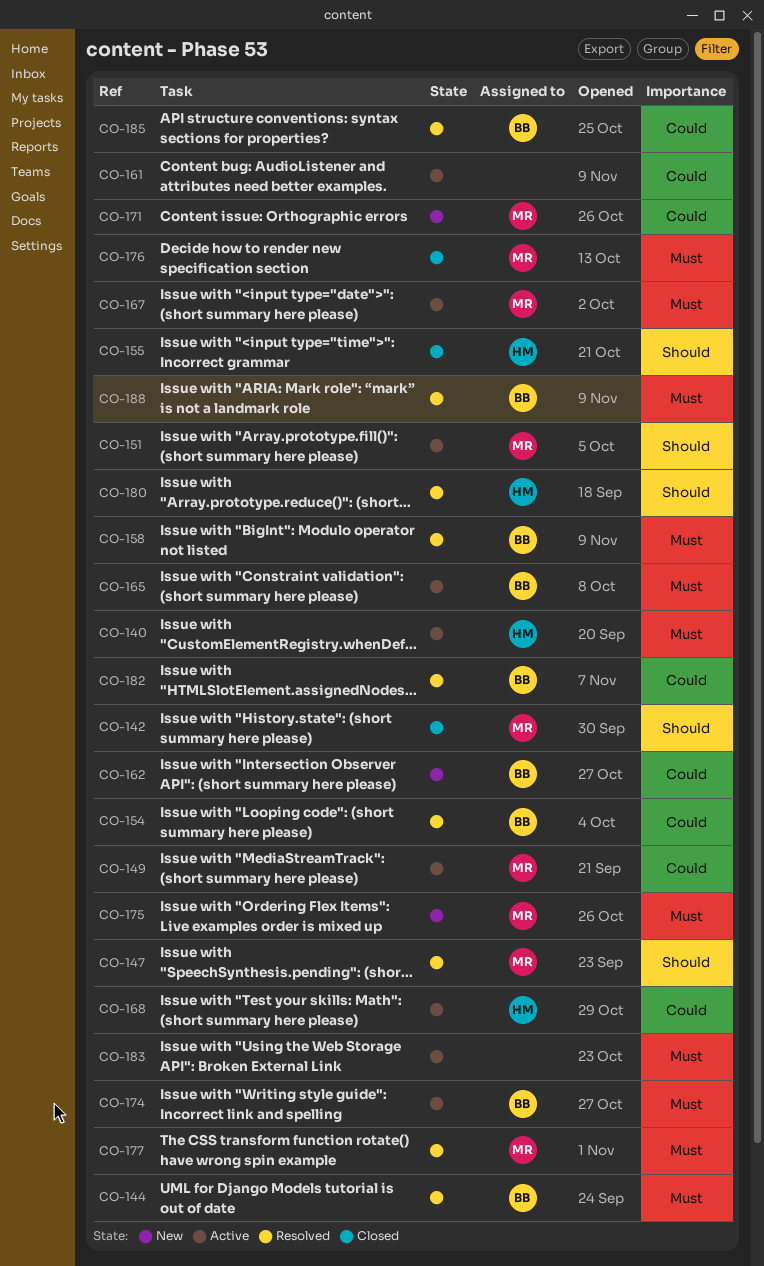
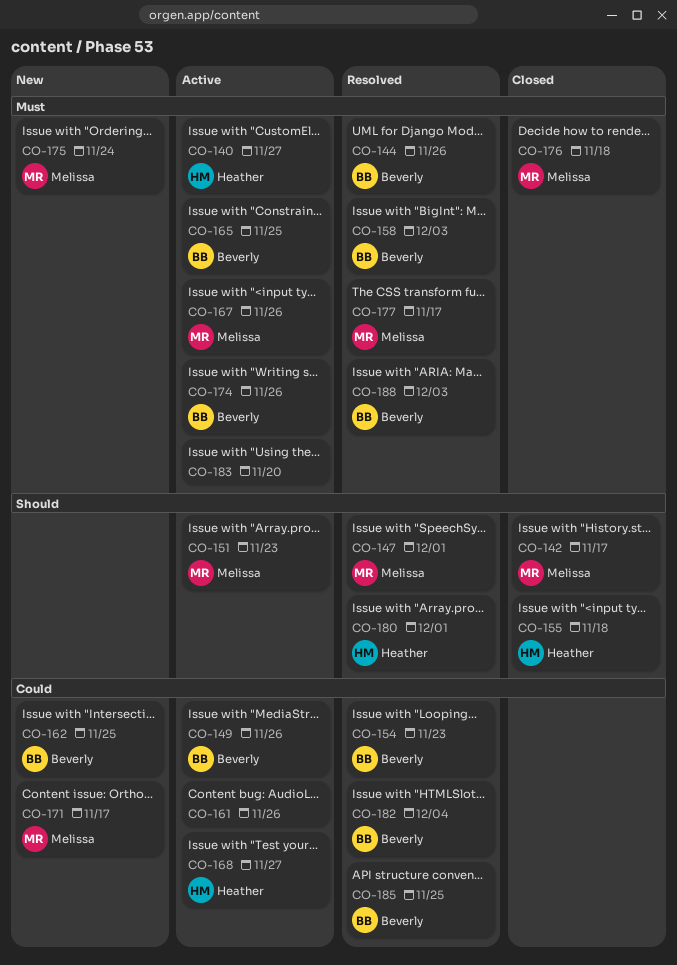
CO-149, owner: Melissa -> Beverly

